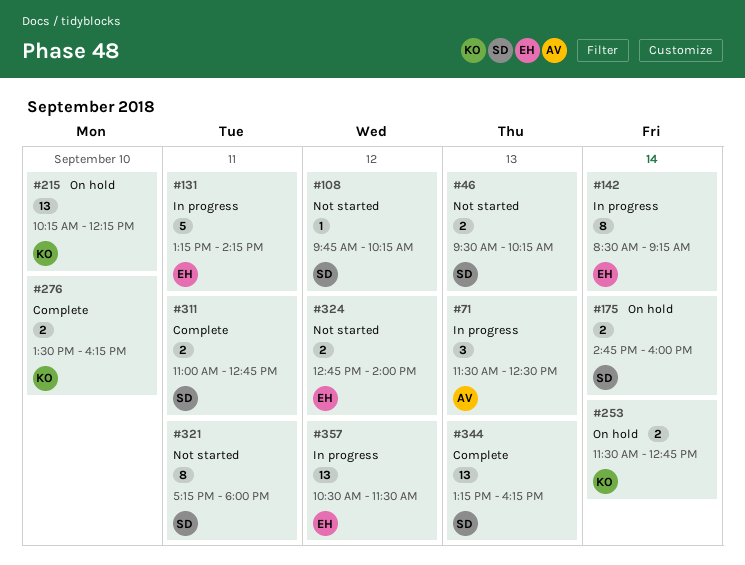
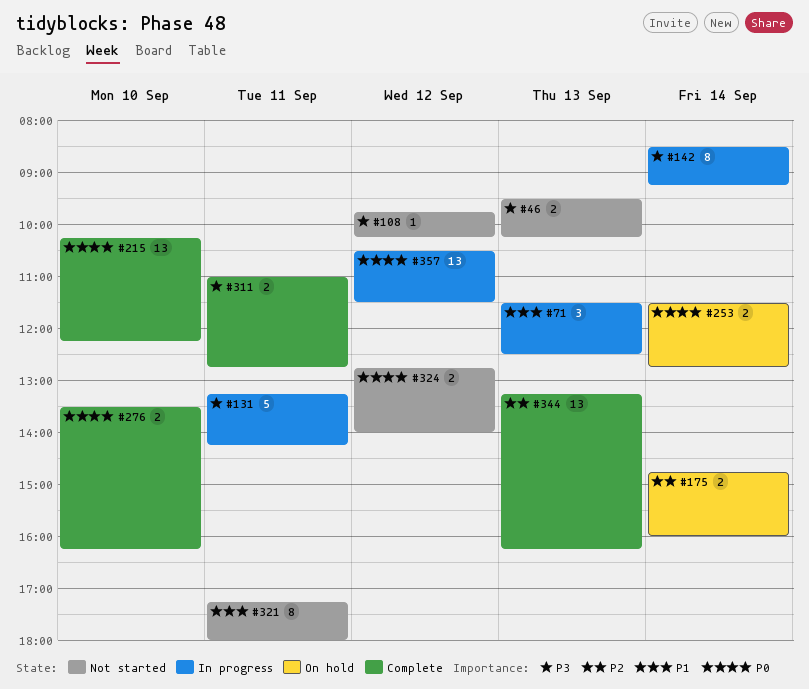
#215, status: On hold -> Complete

